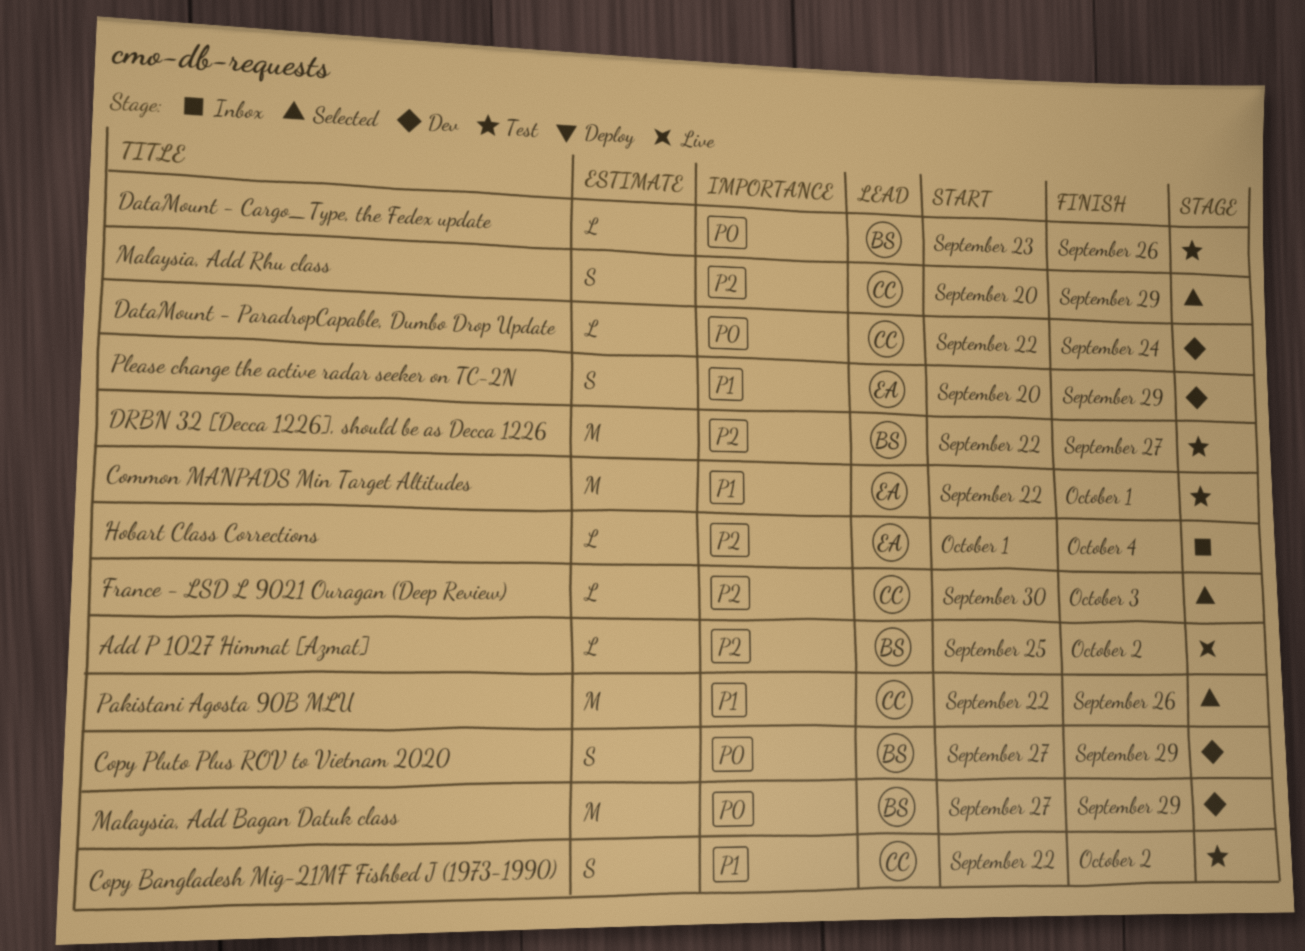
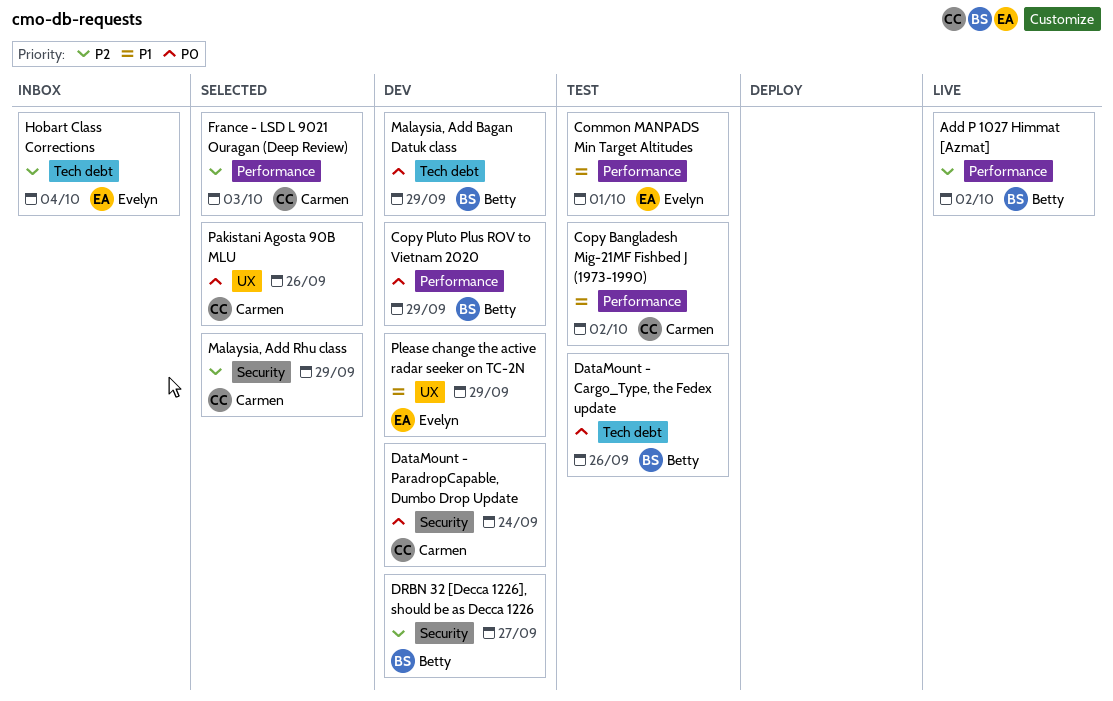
DRBN 32 [Decca 1226], should be as Decca 1226, status: Test -> Dev
Pakistani Agosta 90B MLU, priority: P1 -> P0

